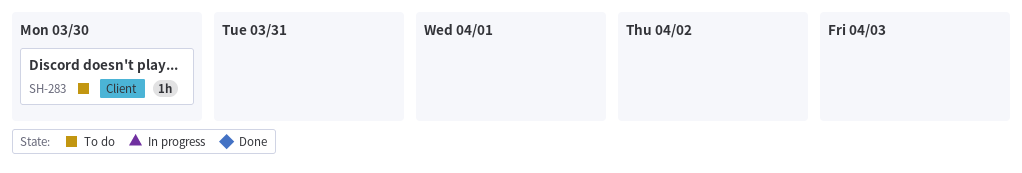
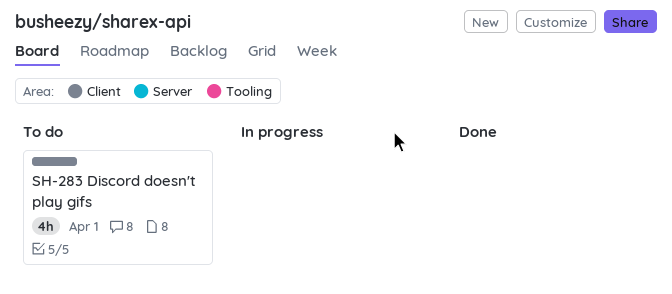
SH-283, estimate: 1h -> 4h
SH-283, due: Mar 30 -> Apr 1

